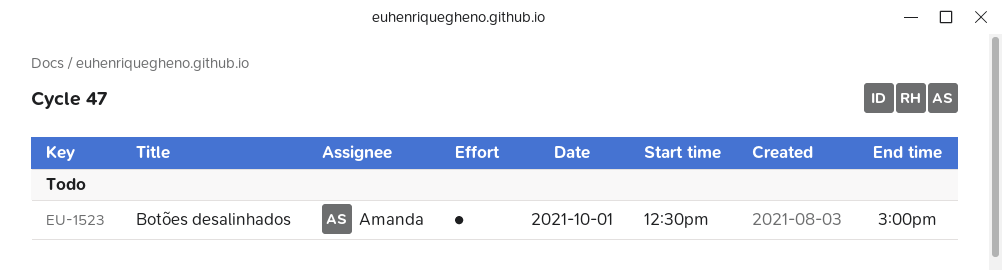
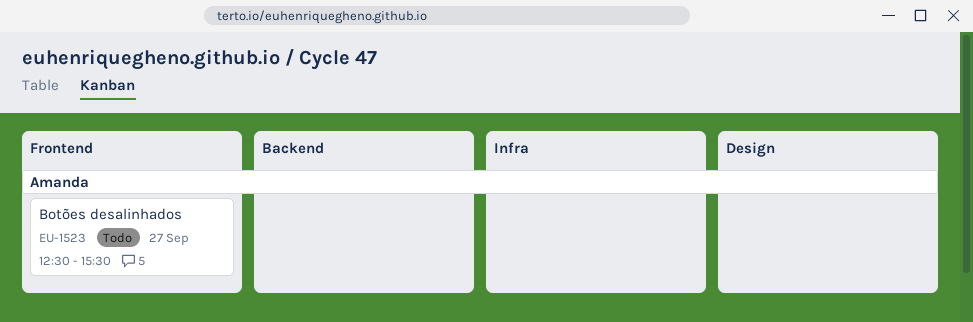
EU-1523, day: Oct 1 -> Sep 27
EU-1523, ends: 15:00 -> 15:30

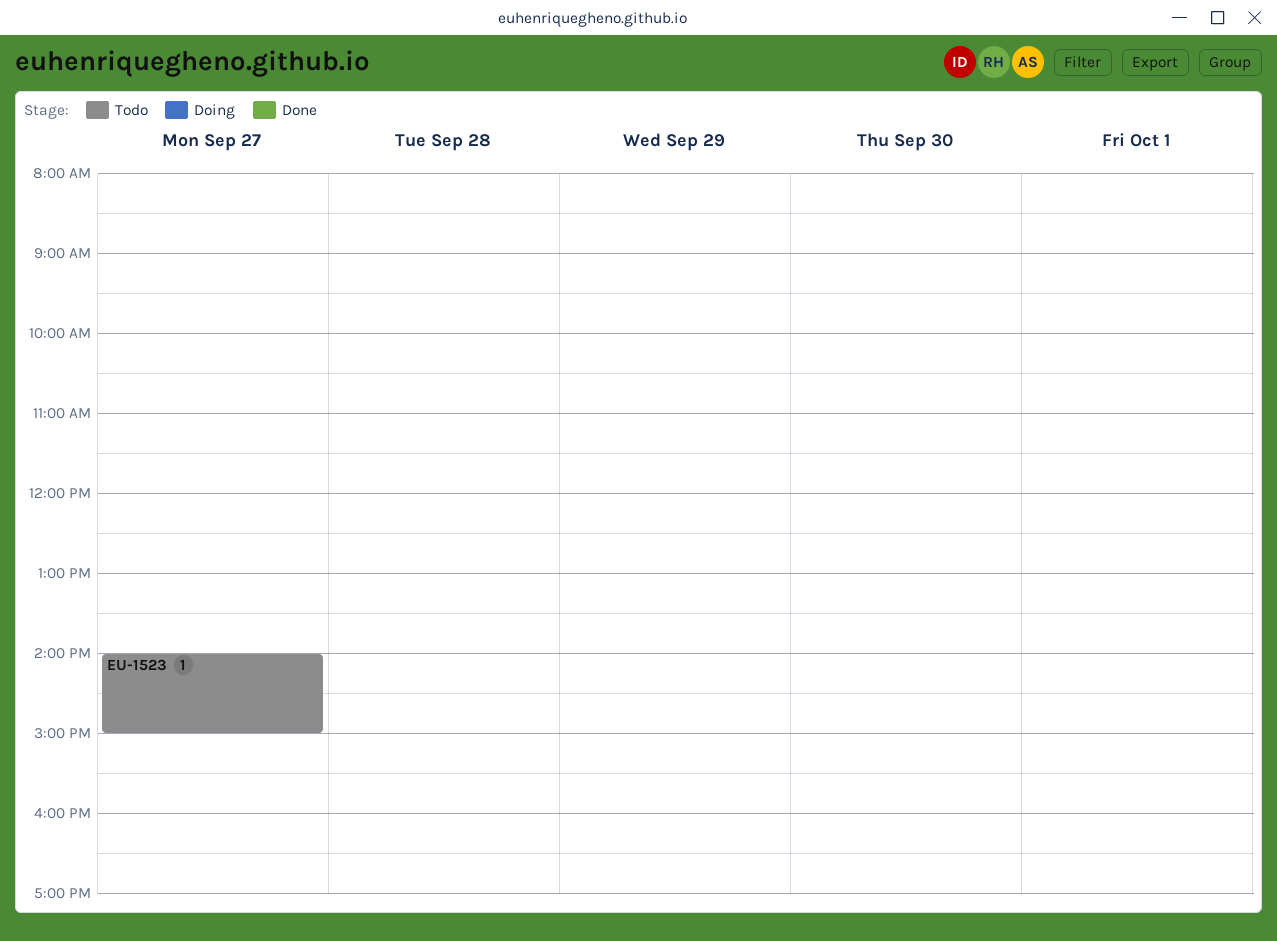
EU-1523, begins: 12:30 -> 14:00
EU-1523, ends: 15:30 -> 15:00

